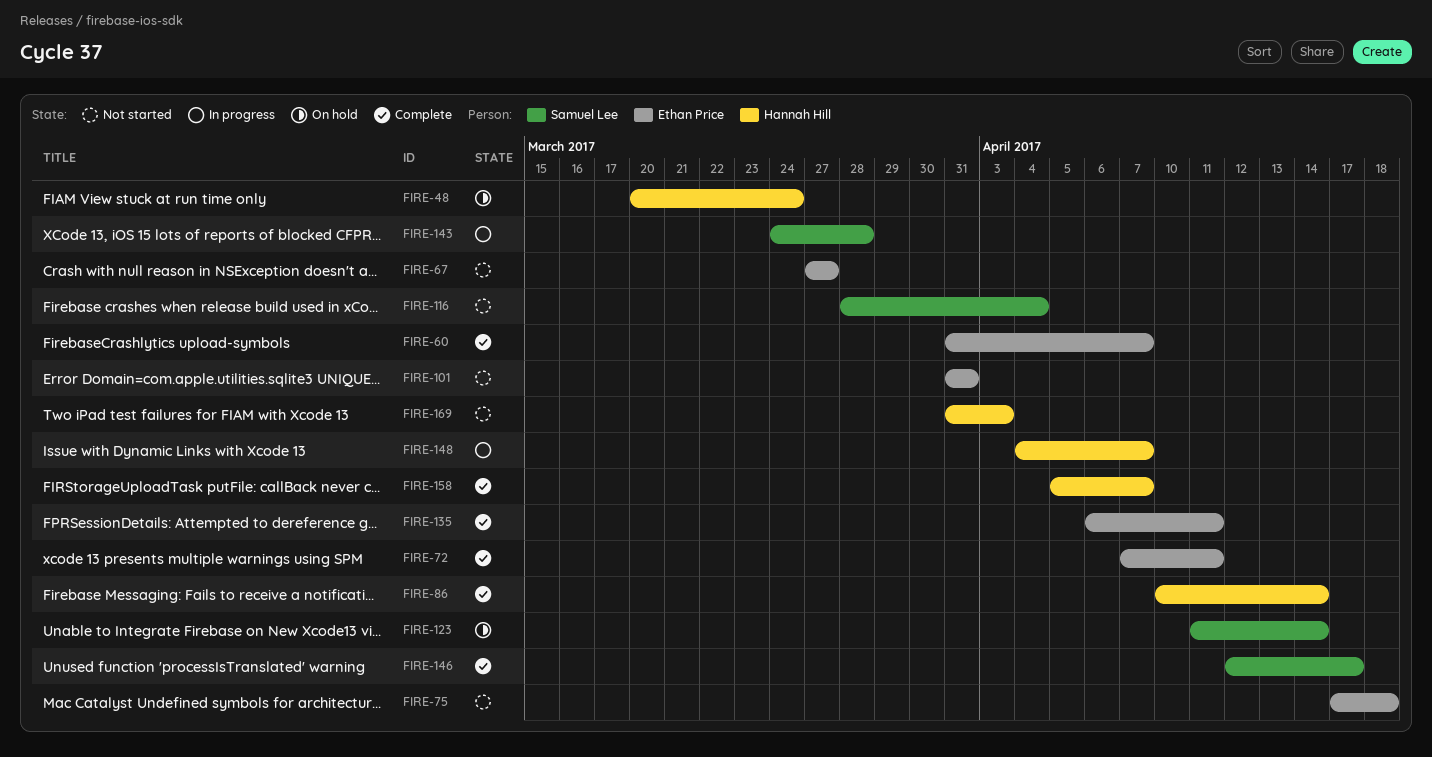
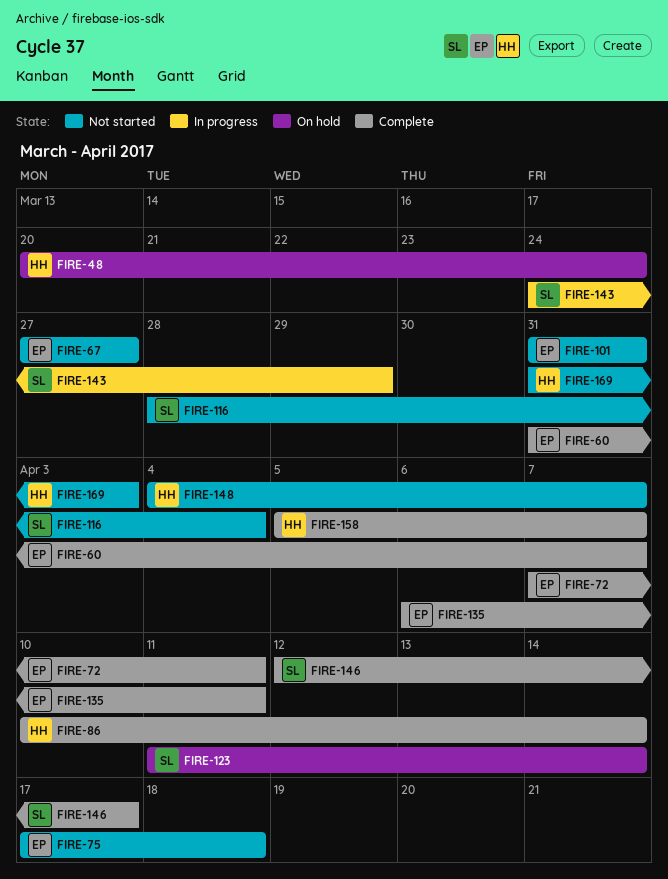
FIRE-143, due: Mar 28 -> Mar 29
FIRE-148, status: In progress -> Not started

